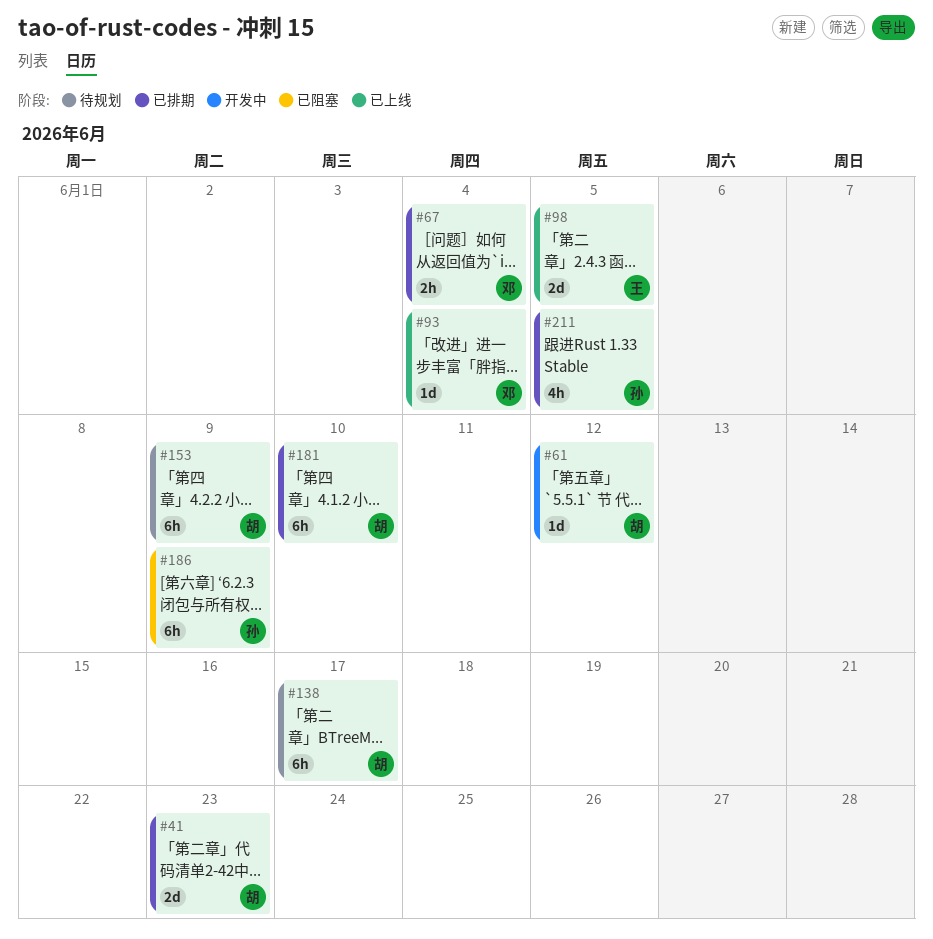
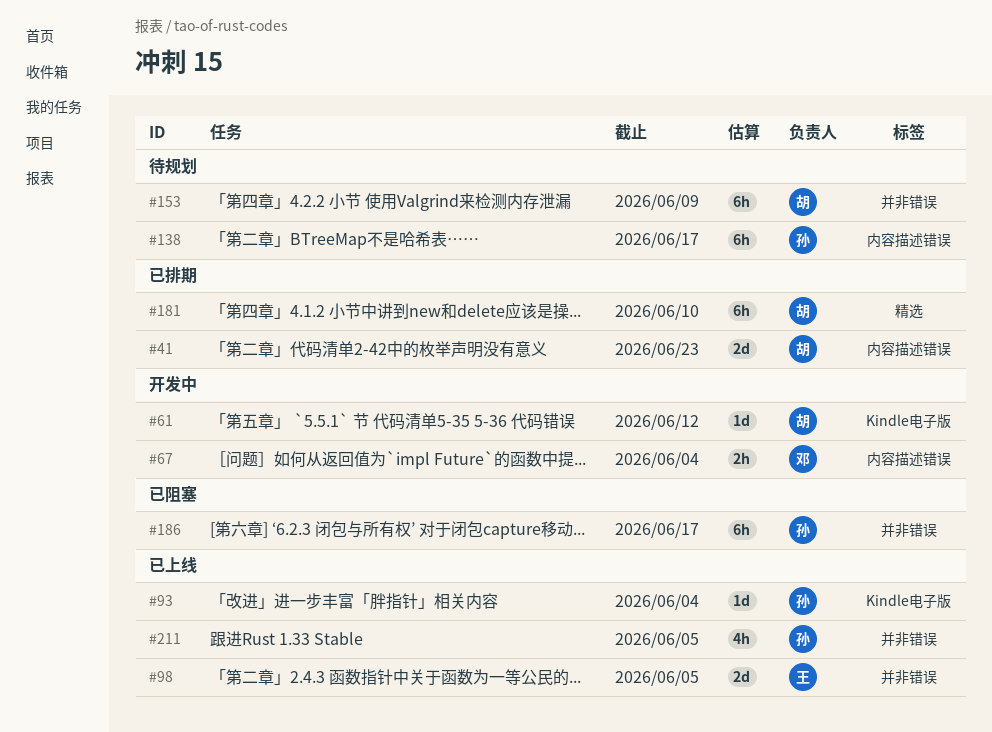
#67, status: 已排期 -> 开发中
#93, owner: 邓 -> 孙
#138, owner: 胡 -> 孙
#186, due: Jun 9 -> Jun 17
#211, status: 已排期 -> 已上线

